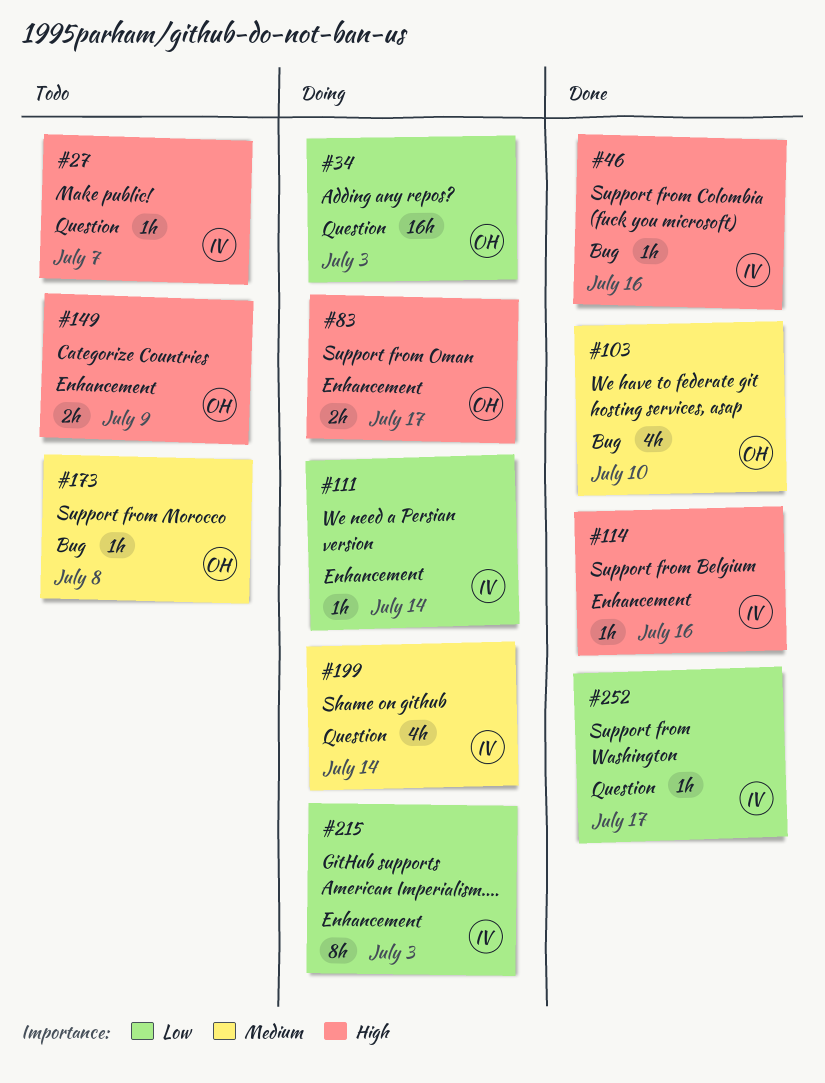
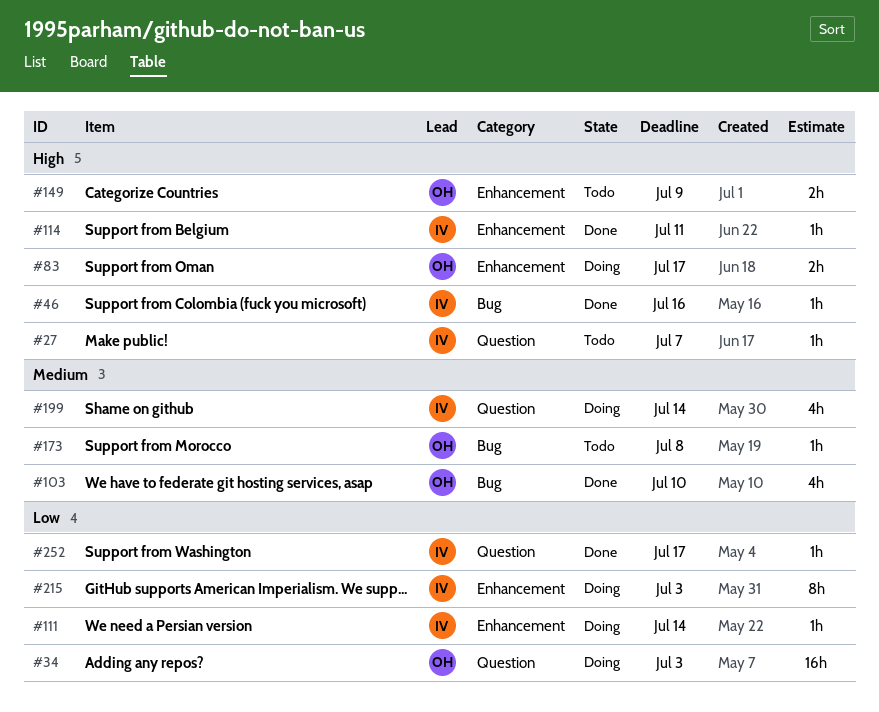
#114, due: Jul 16 -> Jul 11

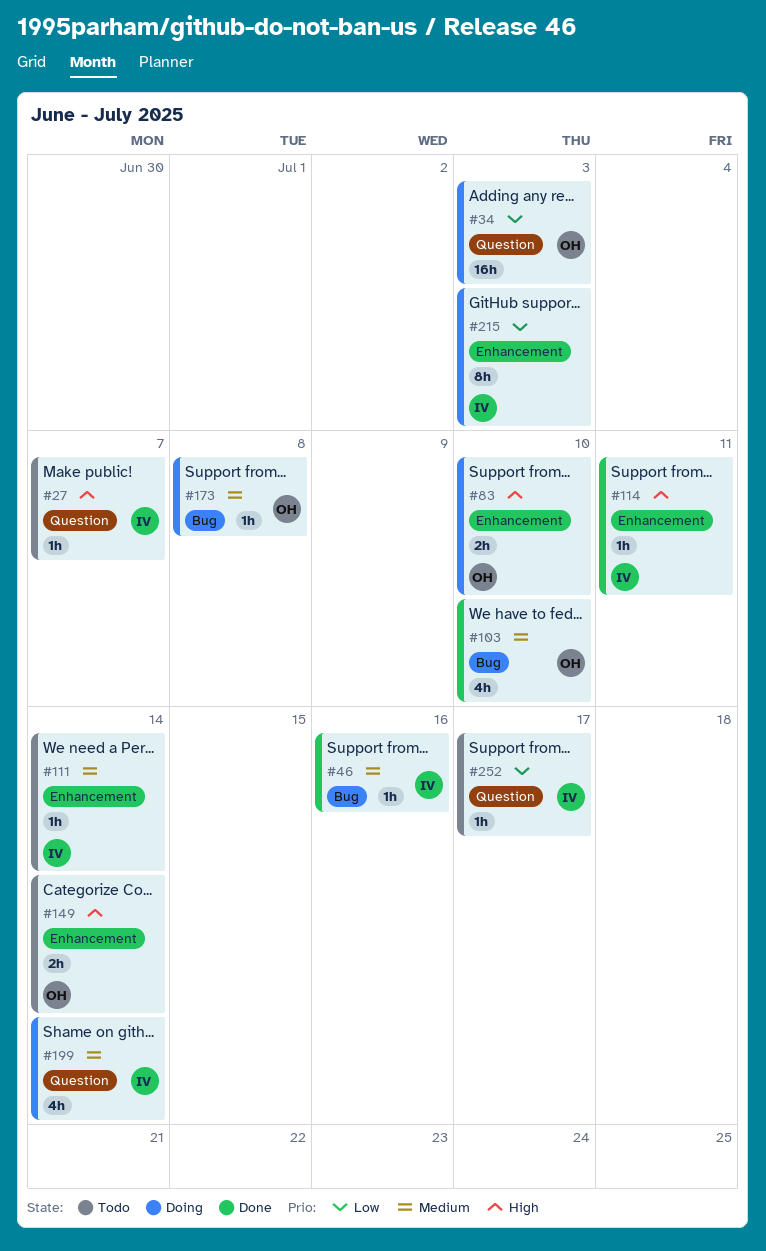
#46, priority: High -> Medium
#83, due: Jul 17 -> Jul 10
#111, status: Doing -> Todo
#111, priority: Low -> Medium
#149, due: Jul 9 -> Jul 14
#173, status: Todo -> Doing
#252, status: Done -> Todo

